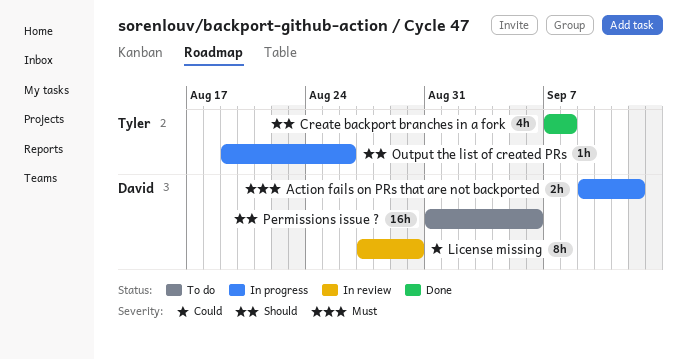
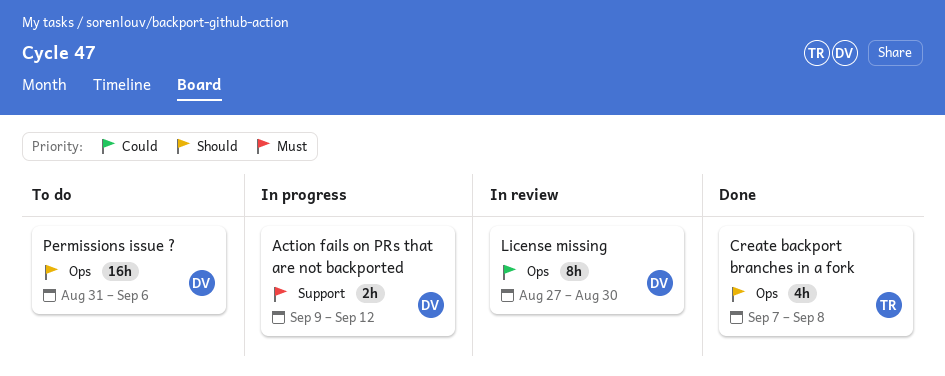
Output the list of created PRs: present -> none

